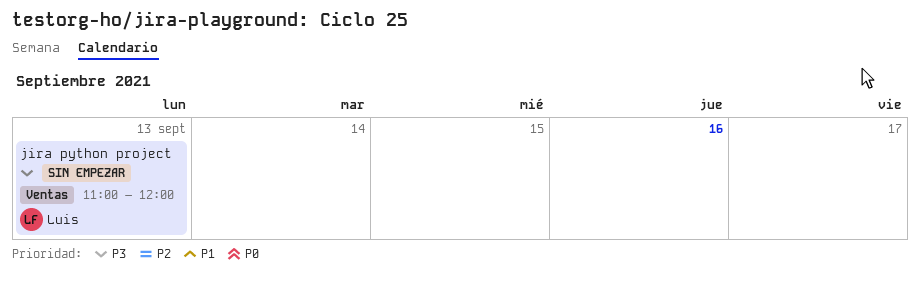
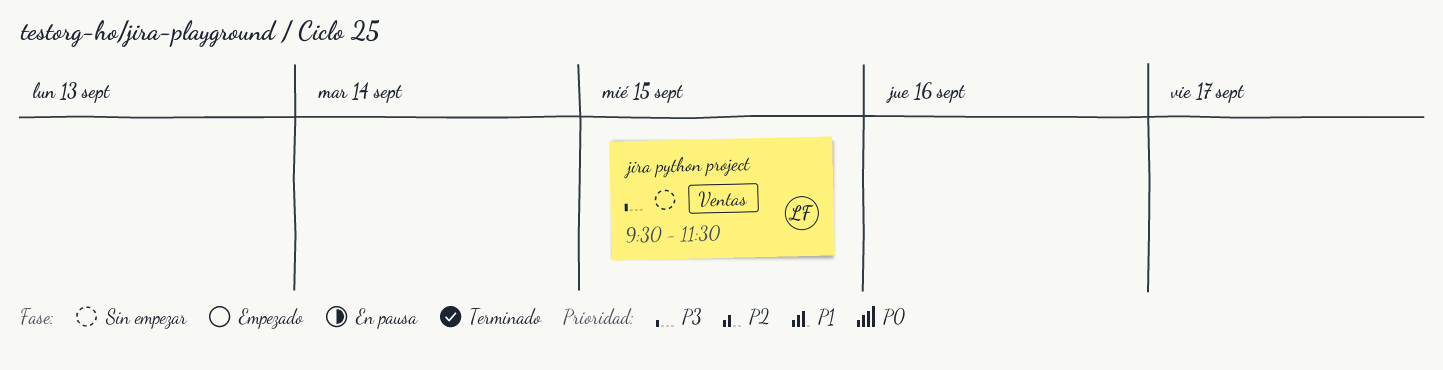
jira python project, day: Sep 13 -> Sep 15
jira python project, begins: 11:00 -> 09:30
jira python project, ends: 12:00 -> 11:30

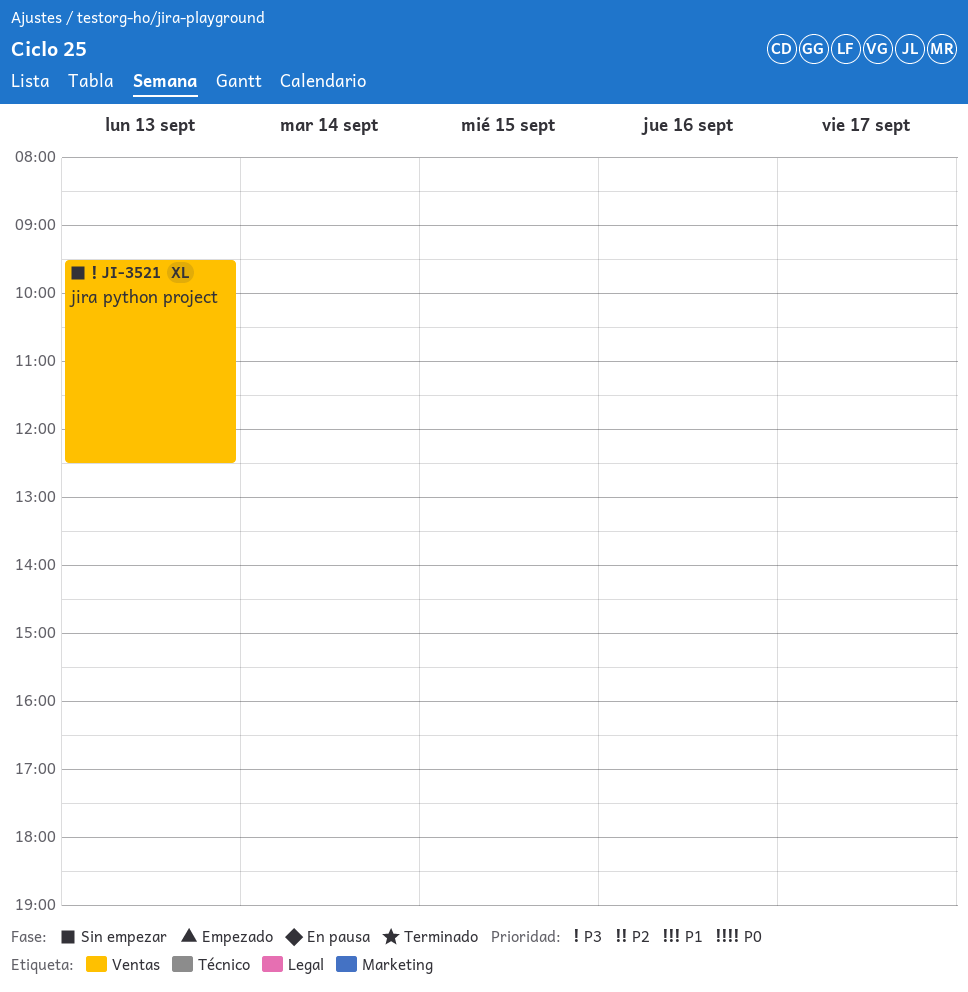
jira python project, day: Sep 15 -> Sep 13
jira python project, ends: 11:30 -> 12:30

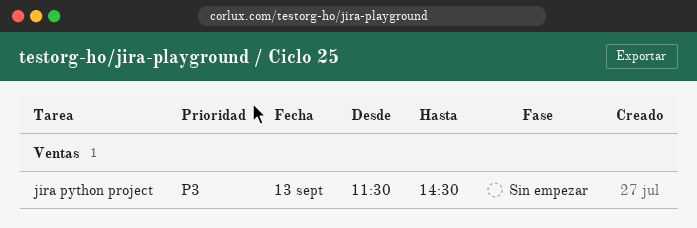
jira python project, begins: 09:30 -> 11:30
jira python project, ends: 12:30 -> 14:30

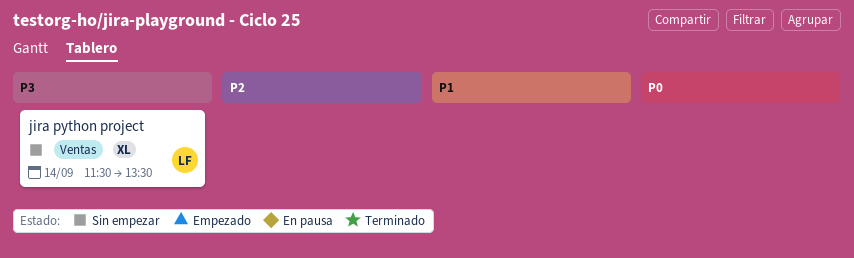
jira python project, day: Sep 13 -> Sep 14
jira python project, ends: 14:30 -> 13:30

